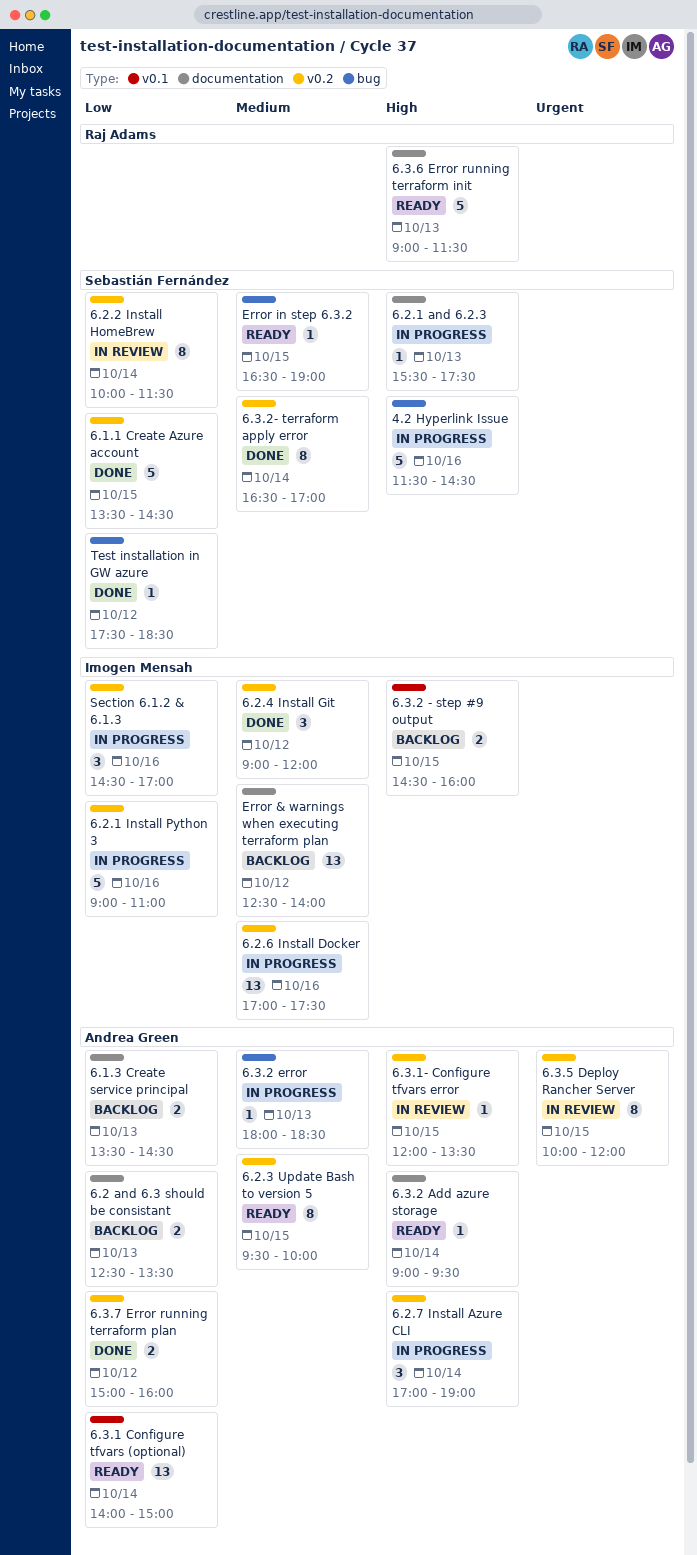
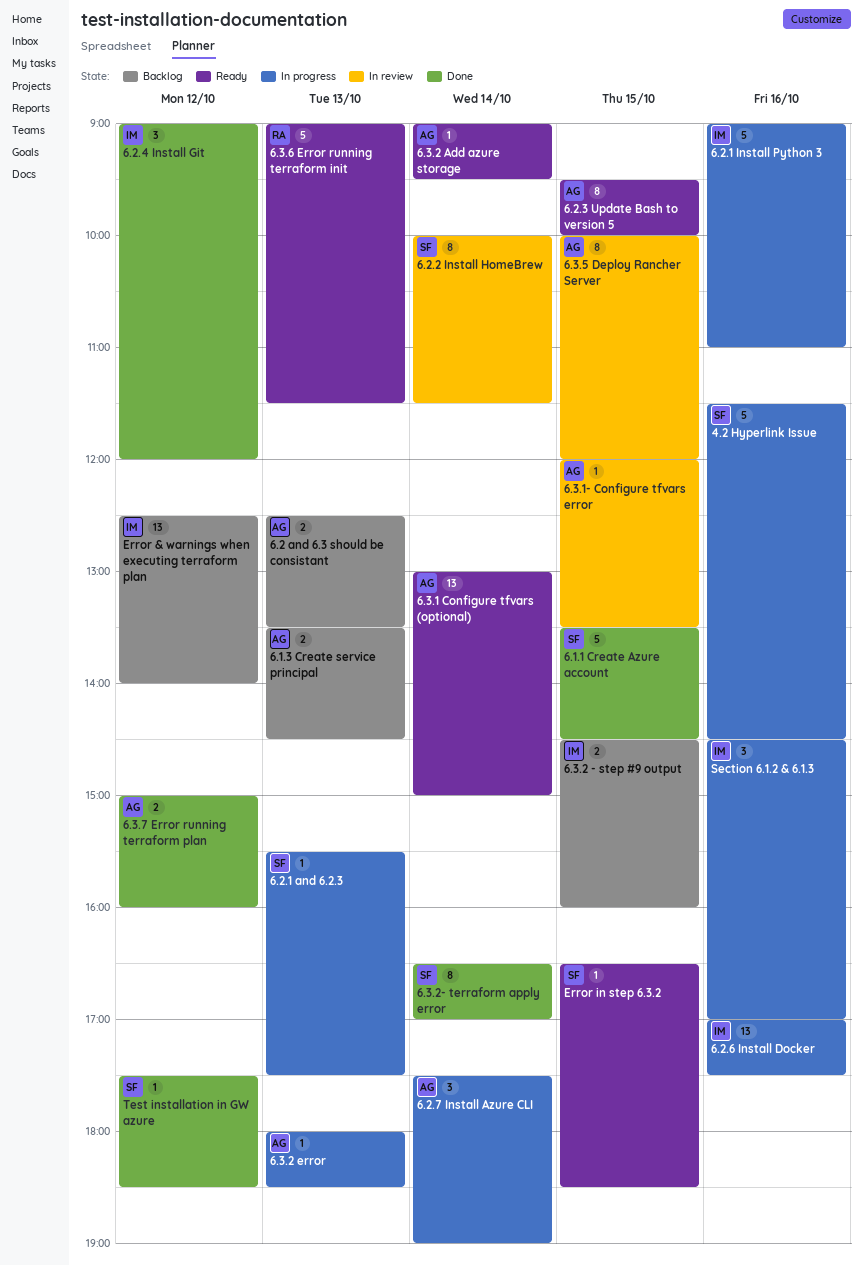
6.2.7 Install Azure CLI, begins: 17:00 -> 17:30
6.3.1 Configure tfvars (optional), begins: 14:00 -> 13:00
Error in step 6.3.2, ends: 19:00 -> 18:30

